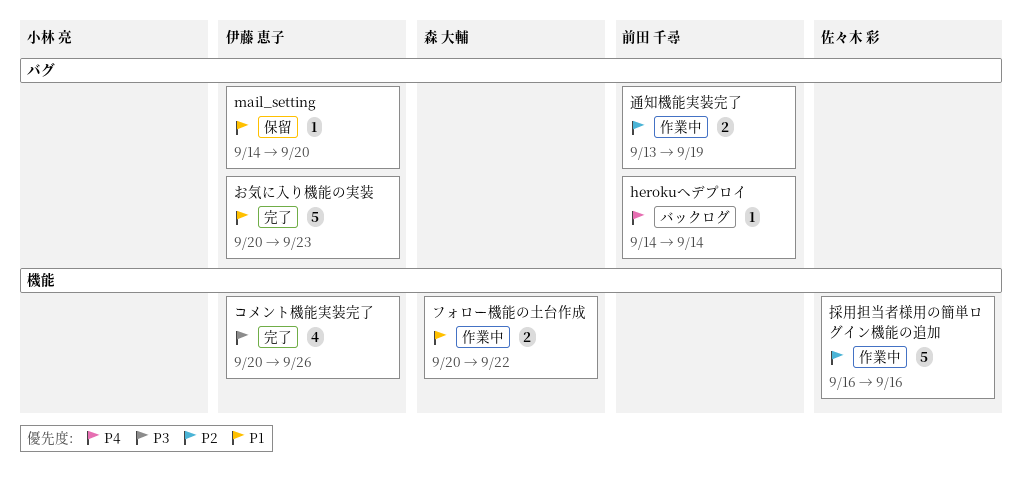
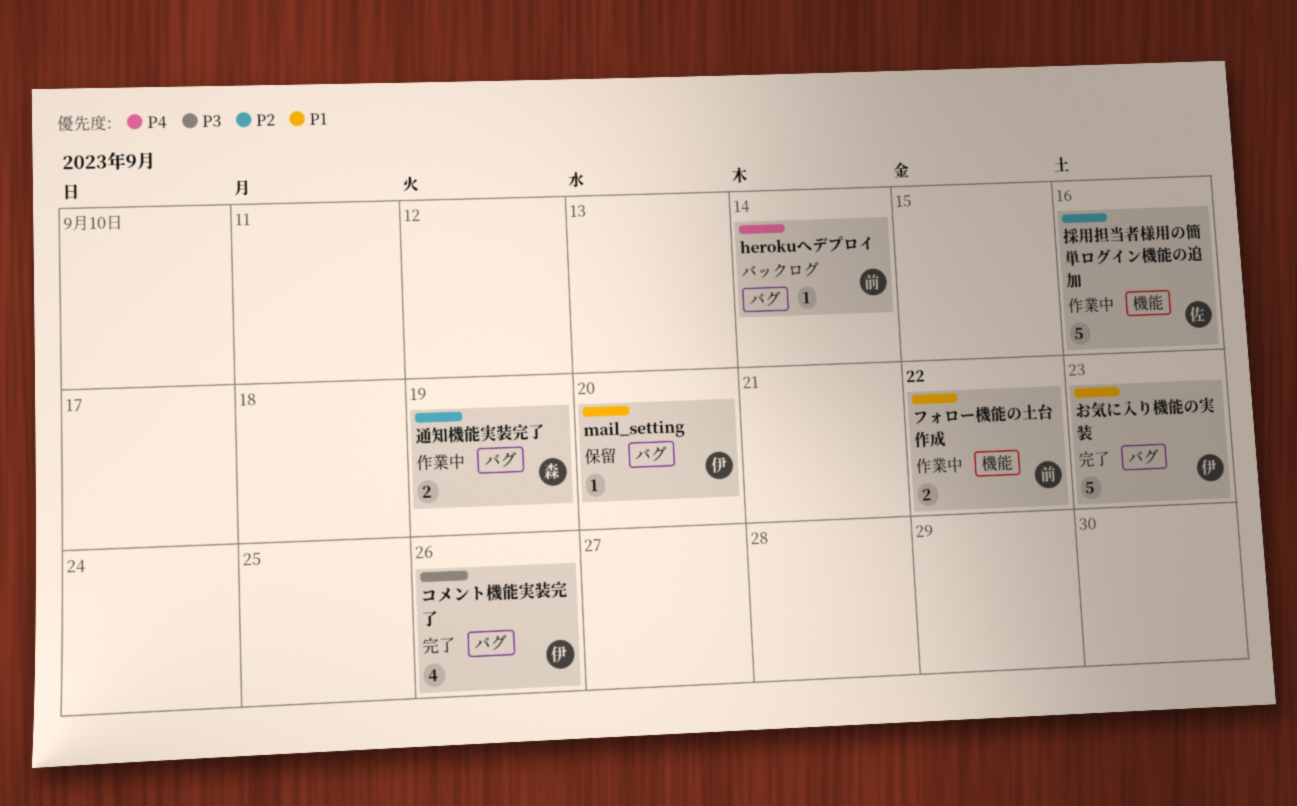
コメント機能実装完了, label: 機能 -> バグ
フォロー機能の土台作成, owner: 森 大輔 -> 前田 千尋
通知機能実装完了, owner: 前田 千尋 -> 森 大輔

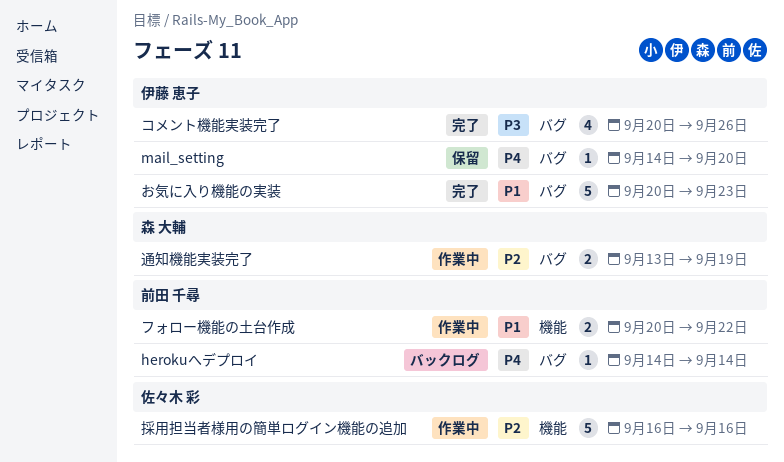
mail_setting, priority: P1 -> P4

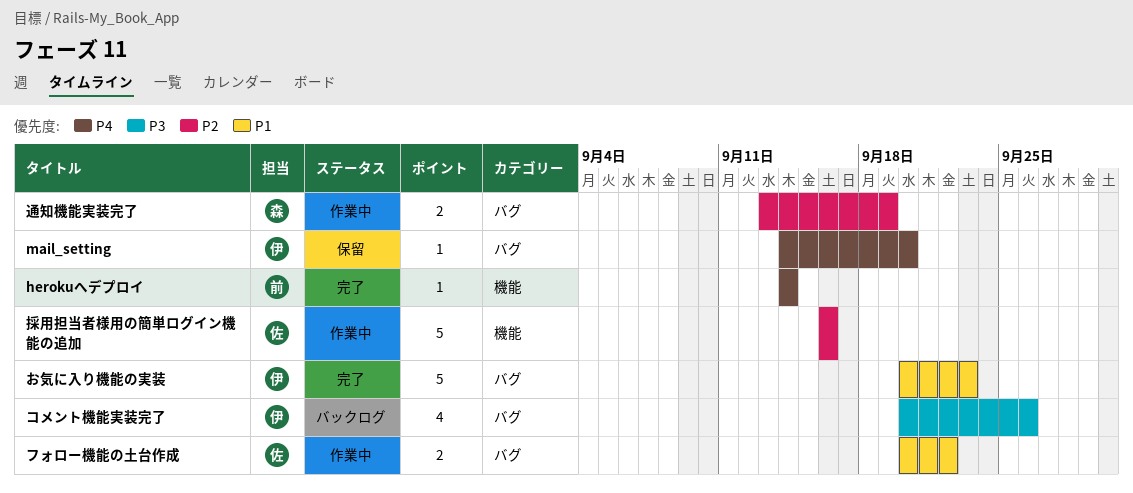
herokuへデプロイ, status: バックログ -> 完了
herokuへデプロイ, label: バグ -> 機能
コメント機能実装完了, status: 完了 -> バックログ
フォロー機能の土台作成, owner: 前田 千尋 -> 佐々木 彩
フォロー機能の土台作成, label: 機能 -> バグ

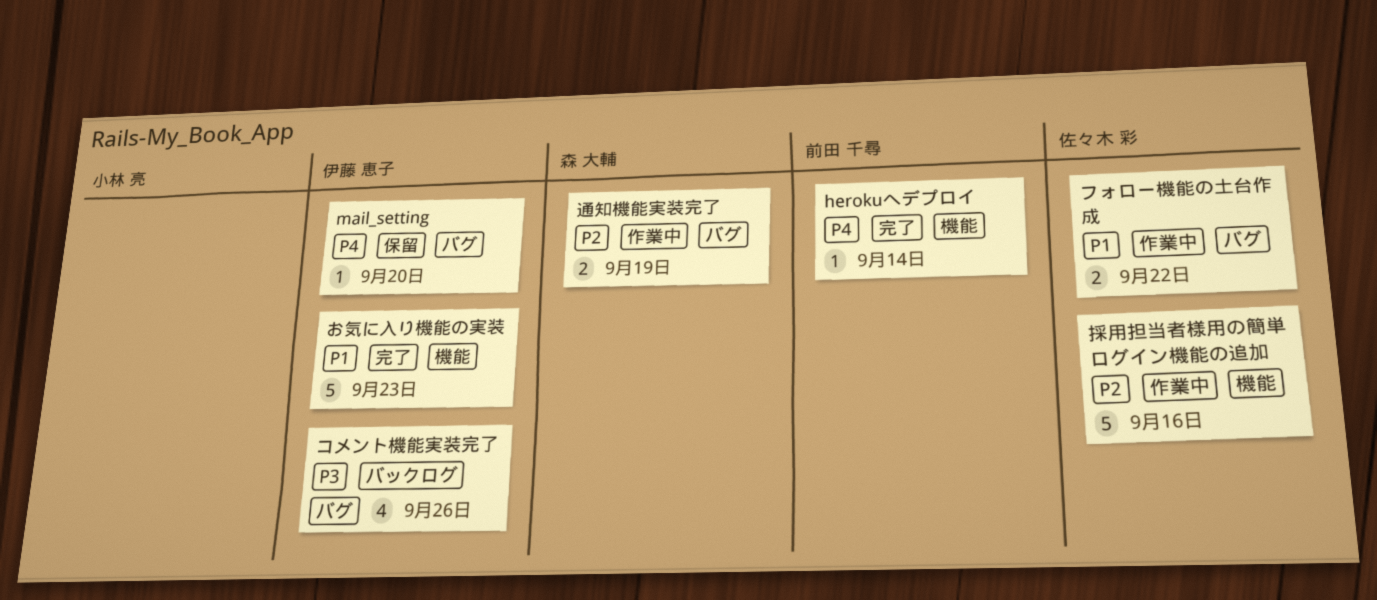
お気に入り機能の実装, label: バグ -> 機能

